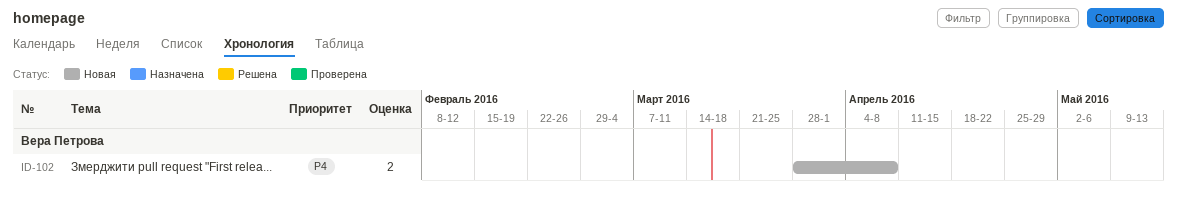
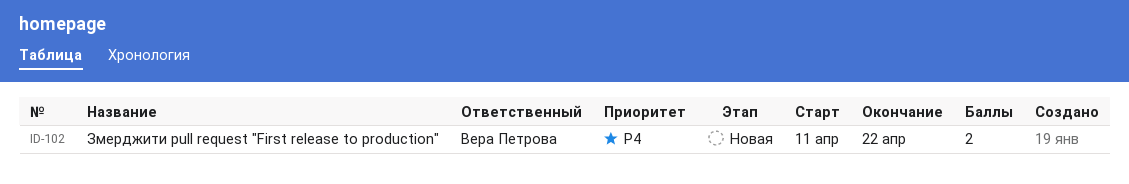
ID-102, start: Mar 28 -> Apr 11
ID-102, due: Apr 8 -> Apr 22

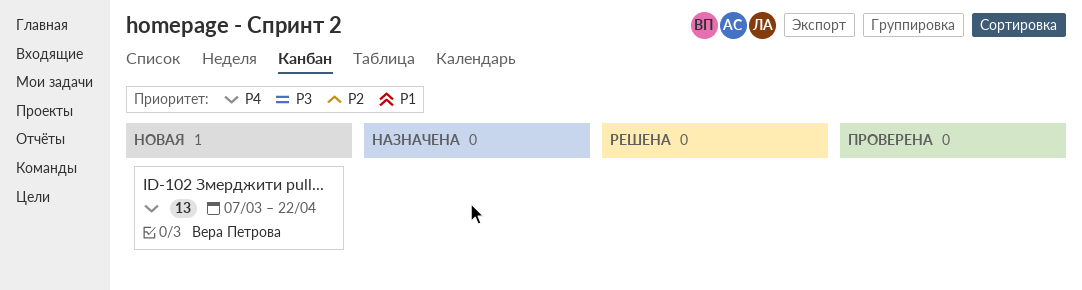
ID-102, estimate: 2 -> 13
ID-102, start: Apr 11 -> Mar 7

